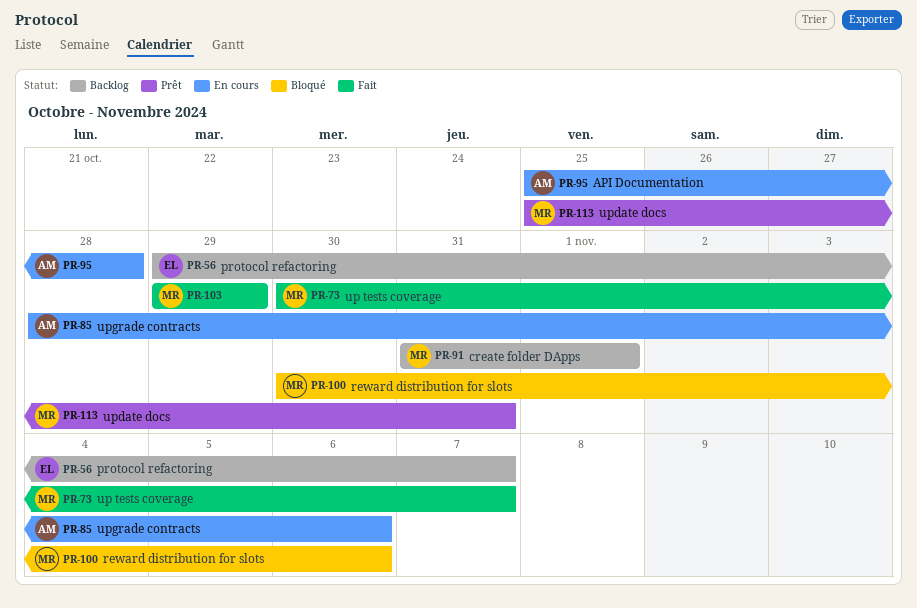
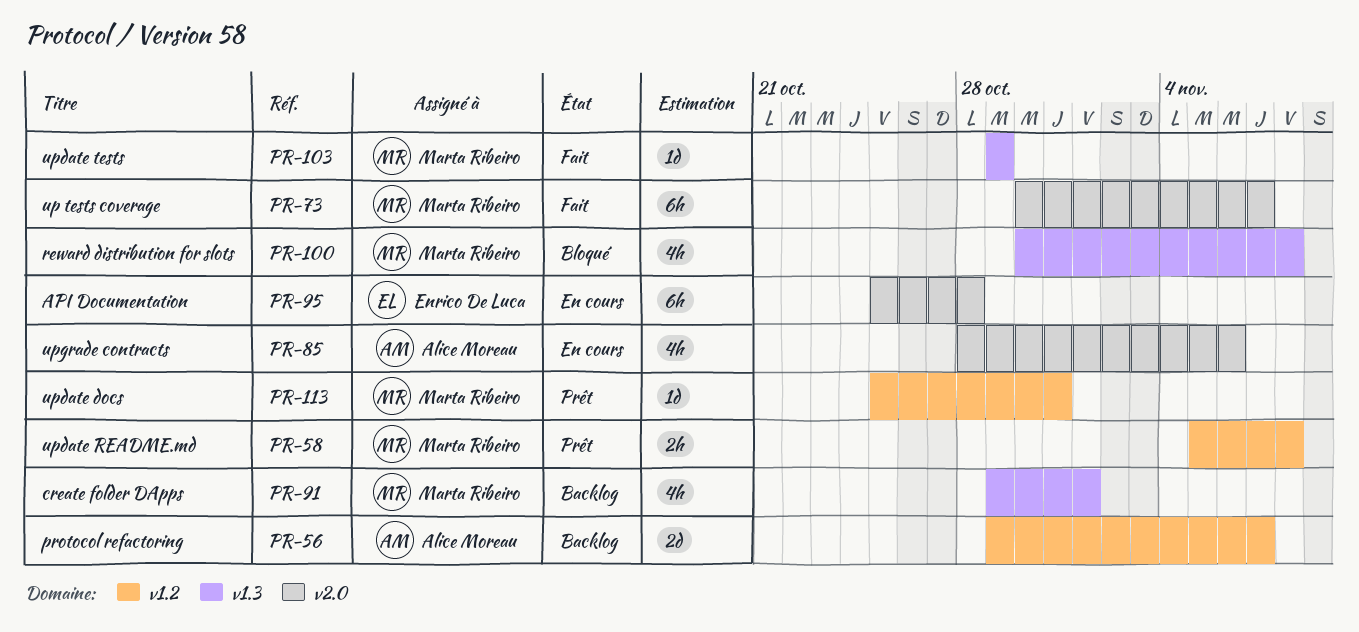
PR-56, owner: Enrico De Luca -> Alice Moreau
PR-58: none -> present
PR-91, start: Oct 31 -> Oct 29
PR-95, owner: Alice Moreau -> Enrico De Luca
PR-100, due: Nov 6 -> Nov 8

